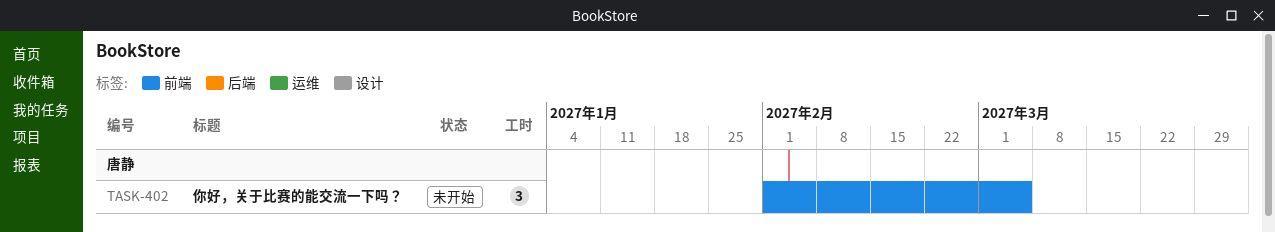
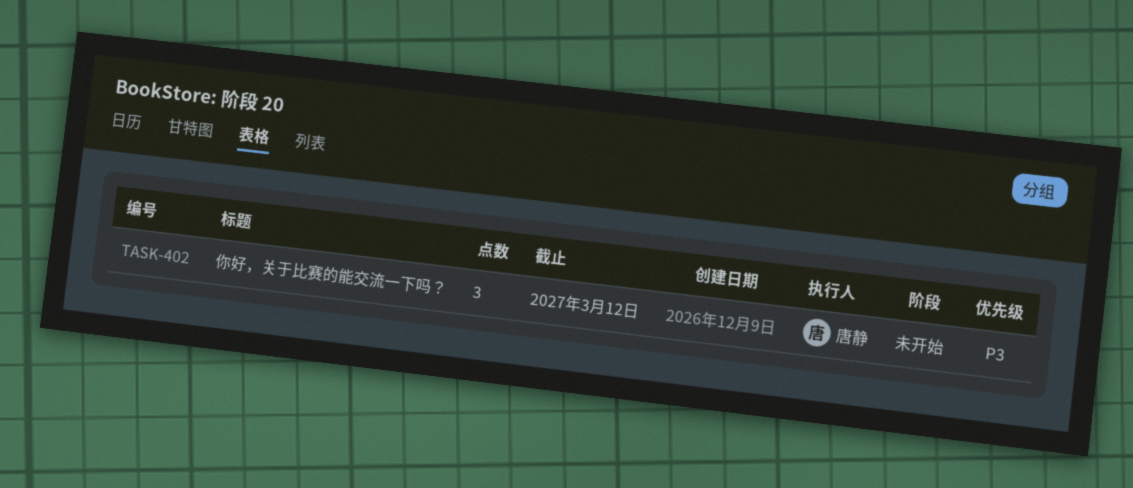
TASK-402, due: Mar 5 -> Mar 12

